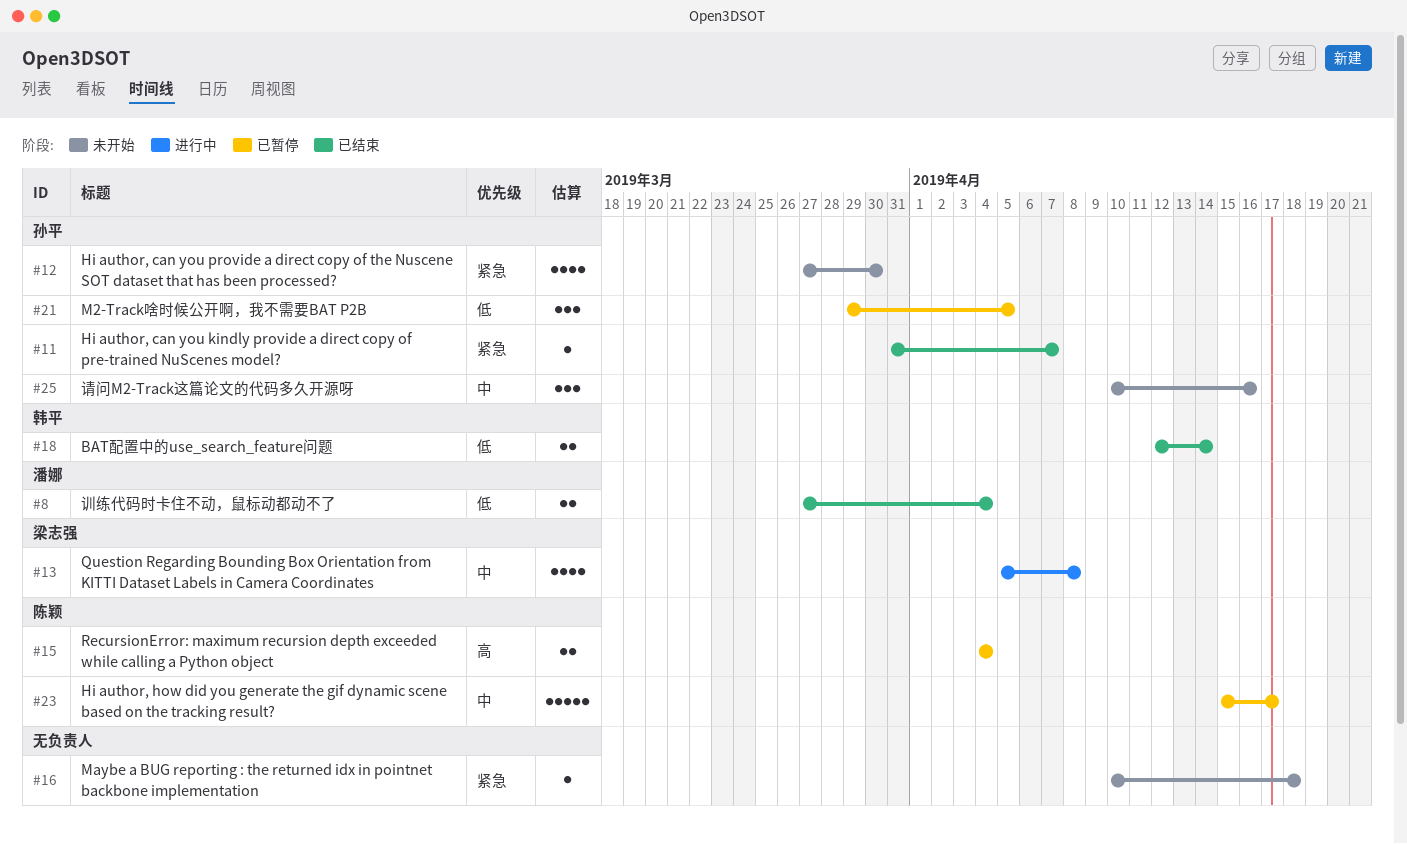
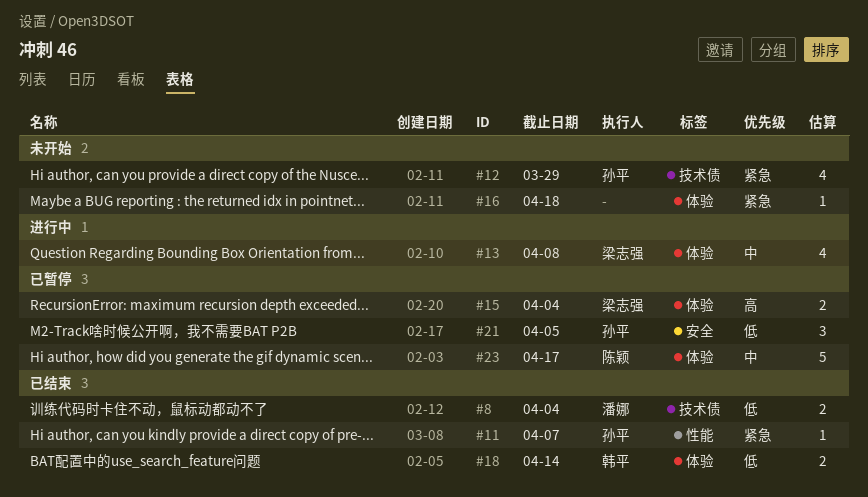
#12, due: Mar 30 -> Mar 29
#15, owner: 陈颖 -> 梁志强
#25: present -> none

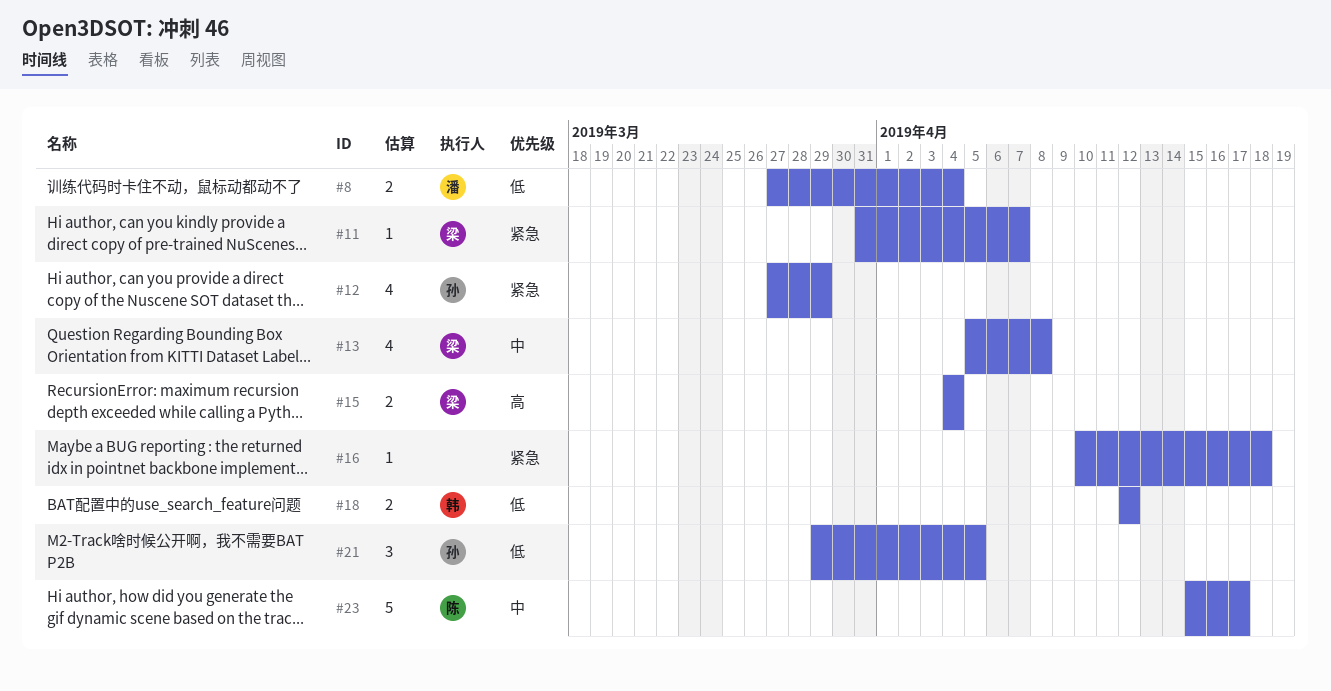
#11, owner: 孙平 -> 梁志强
#18, due: Apr 14 -> Apr 12

